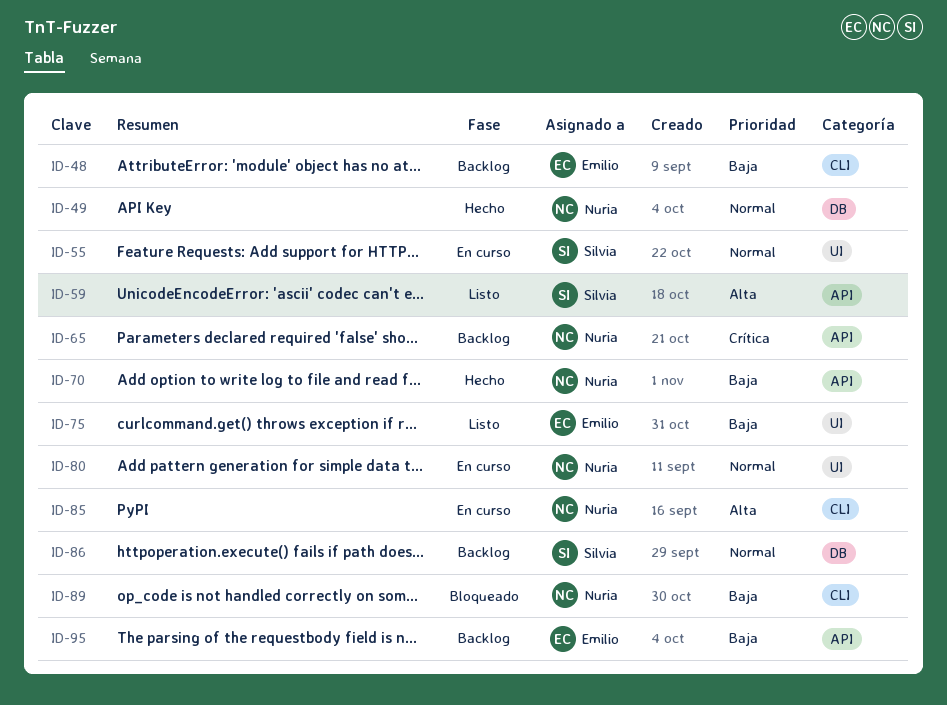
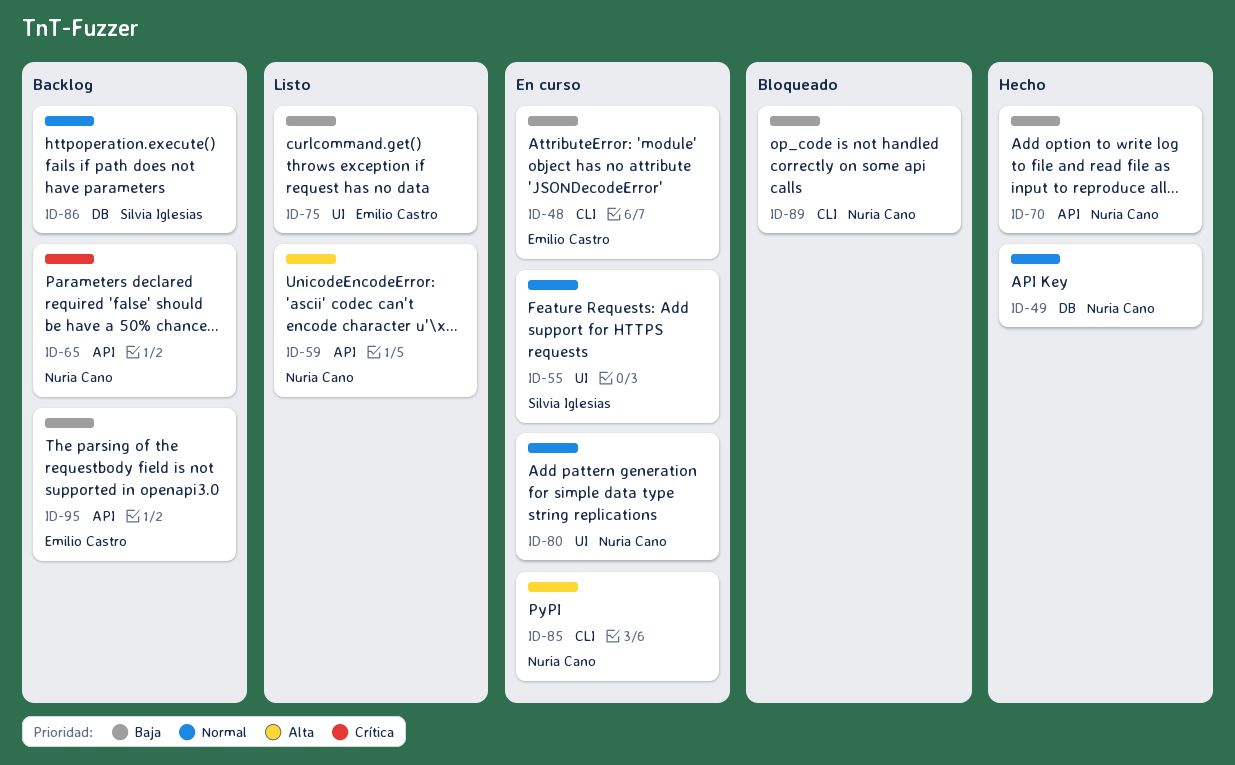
ID-48, status: Backlog -> En curso
ID-59, owner: Silvia Iglesias -> Nuria Cano

